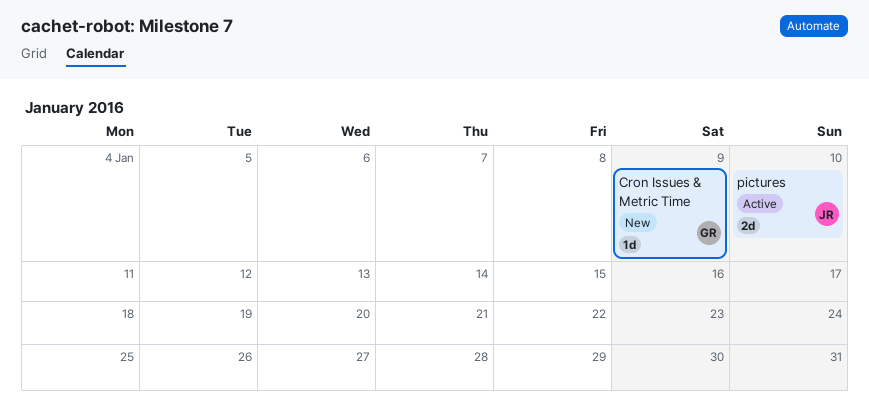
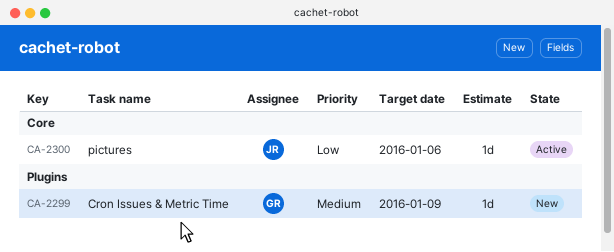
pictures, estimate: 2d -> 1d
pictures, due: Jan 10 -> Jan 6

